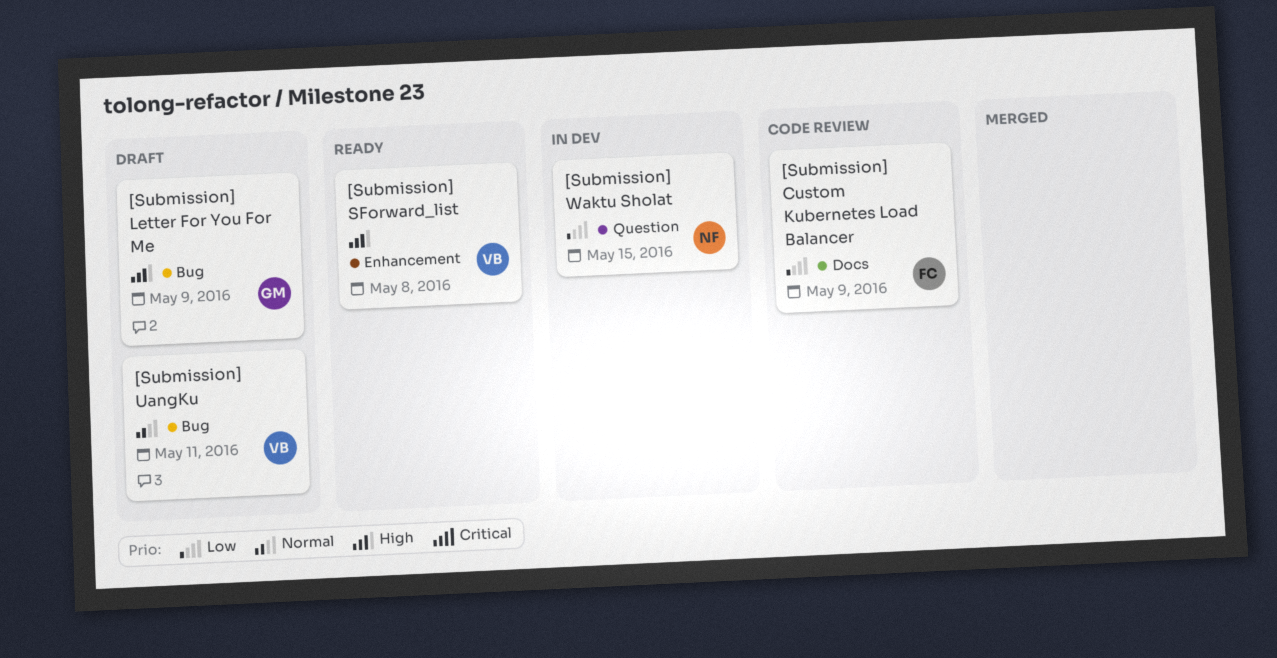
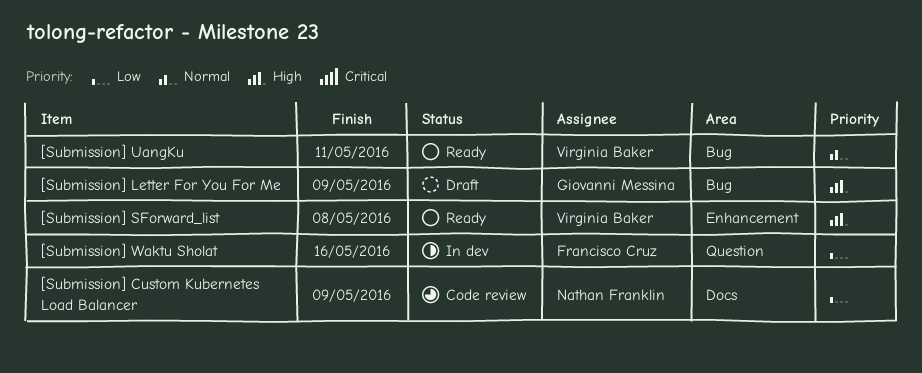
[Submission] Custom Kubernetes Load Balancer, owner: Francisco Cruz -> Nathan Franklin
[Submission] UangKu, status: Draft -> Ready
[Submission] Waktu Sholat, owner: Nathan Franklin -> Francisco Cruz
[Submission] Waktu Sholat, due: May 15 -> May 16

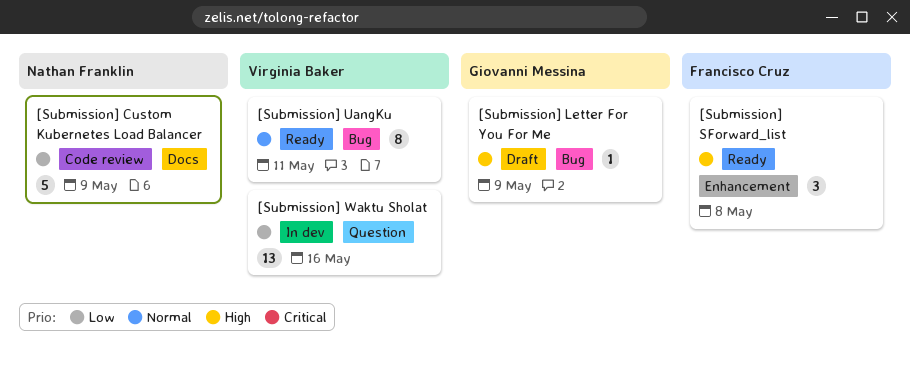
[Submission] SForward_list, owner: Virginia Baker -> Francisco Cruz
[Submission] Waktu Sholat, owner: Francisco Cruz -> Virginia Baker

